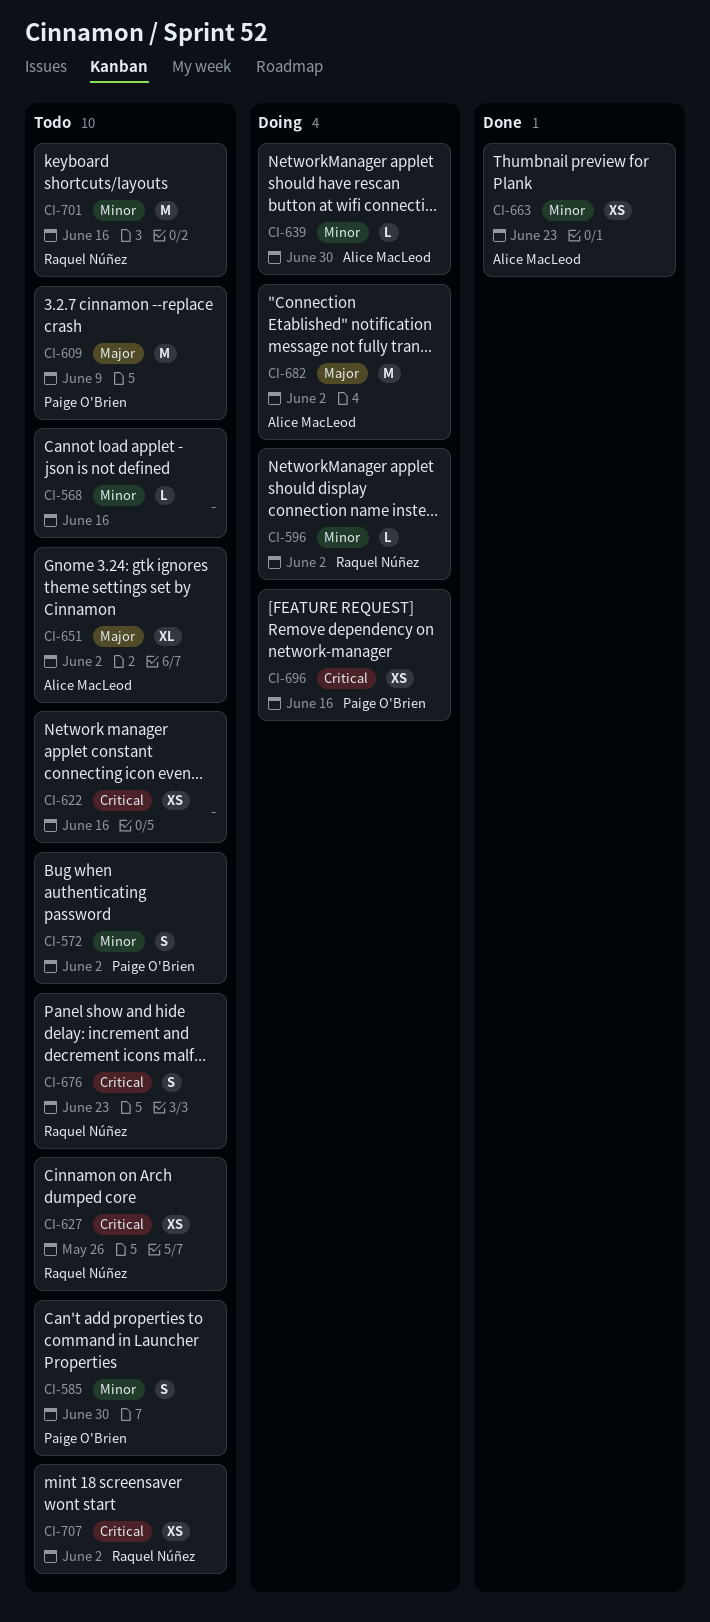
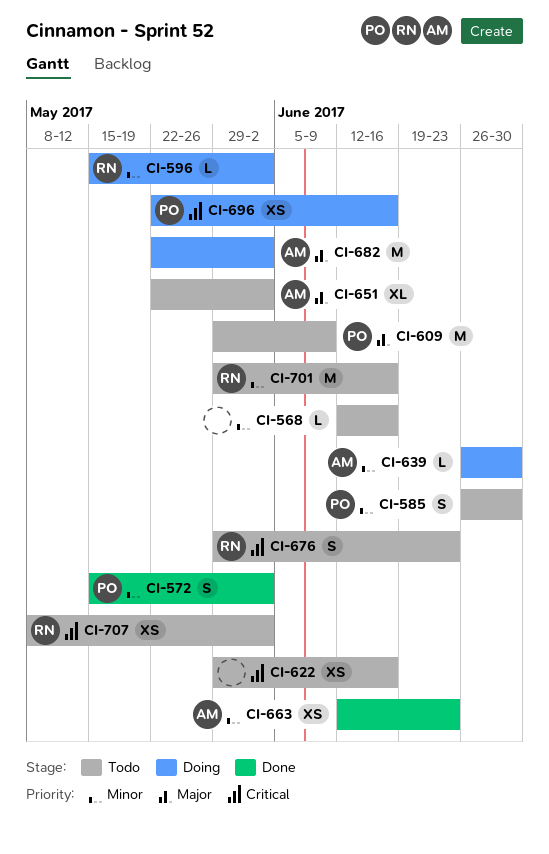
CI-572, status: Todo -> Done
CI-627: present -> none

